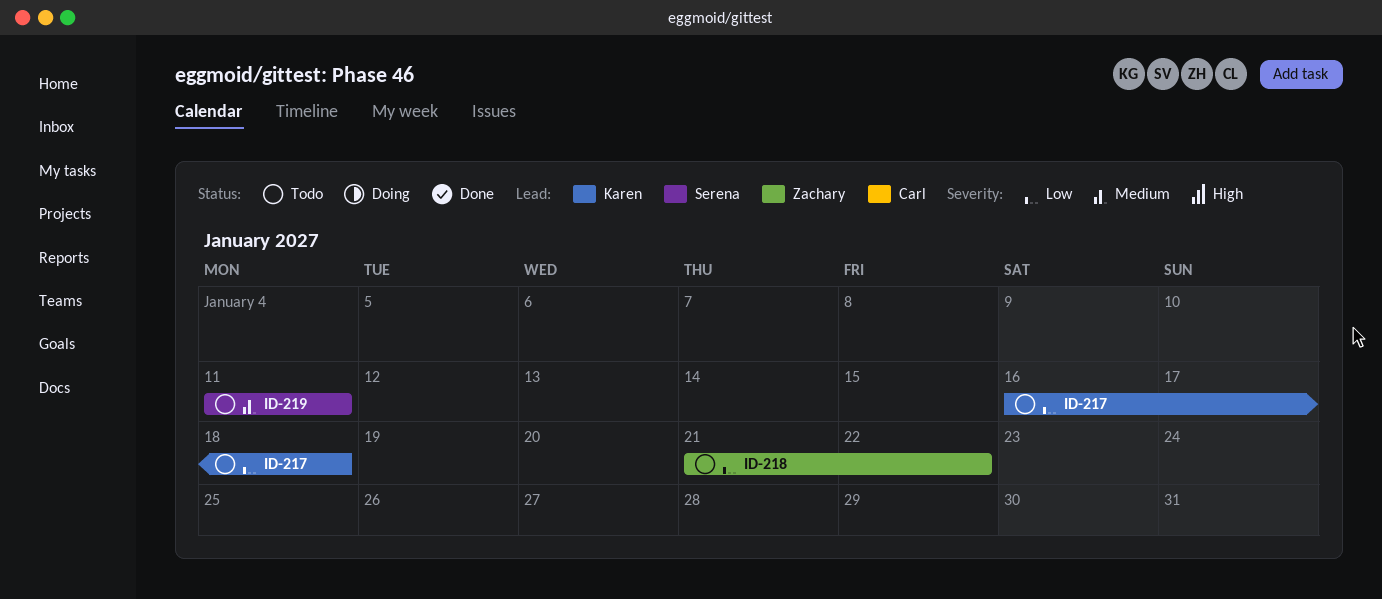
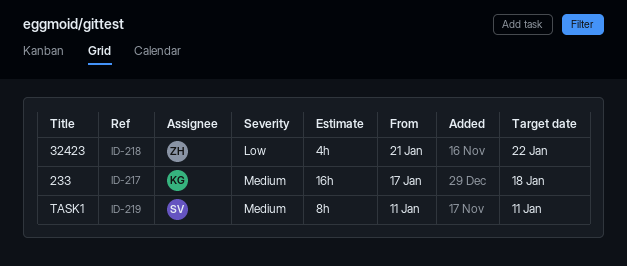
ID-217, priority: Low -> Medium
ID-217, start: Jan 16 -> Jan 17

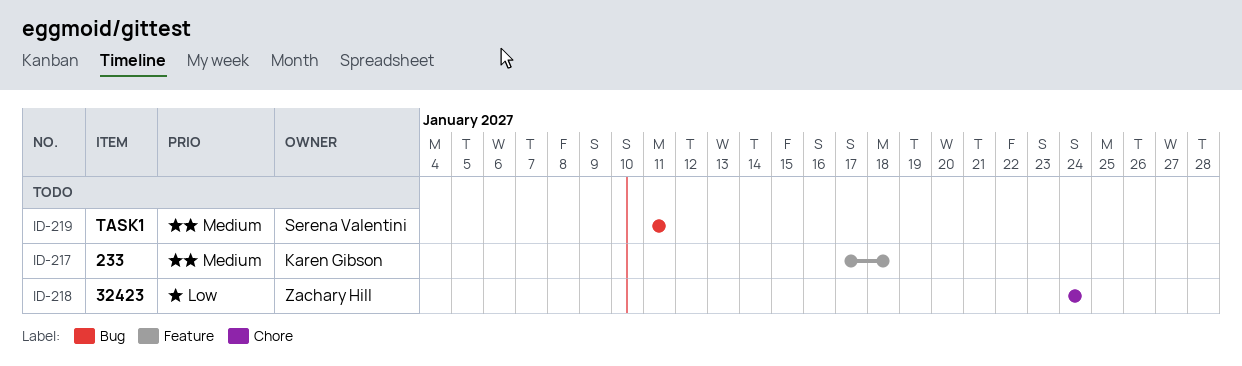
ID-218, start: Jan 21 -> Jan 24
ID-218, due: Jan 22 -> Jan 24

